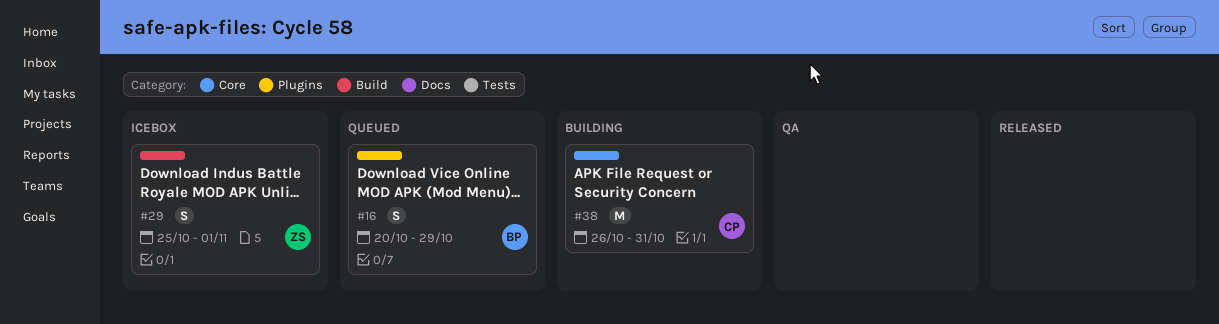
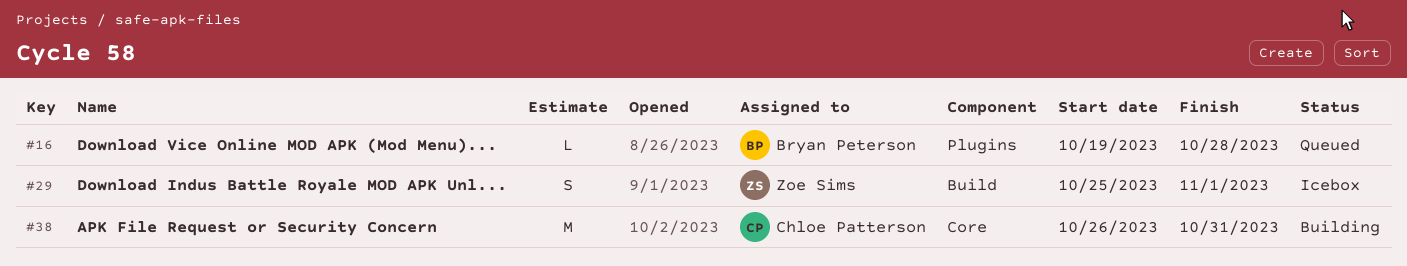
#16, estimate: S -> L
#16, start: Oct 20 -> Oct 19
#16, due: Oct 29 -> Oct 28

